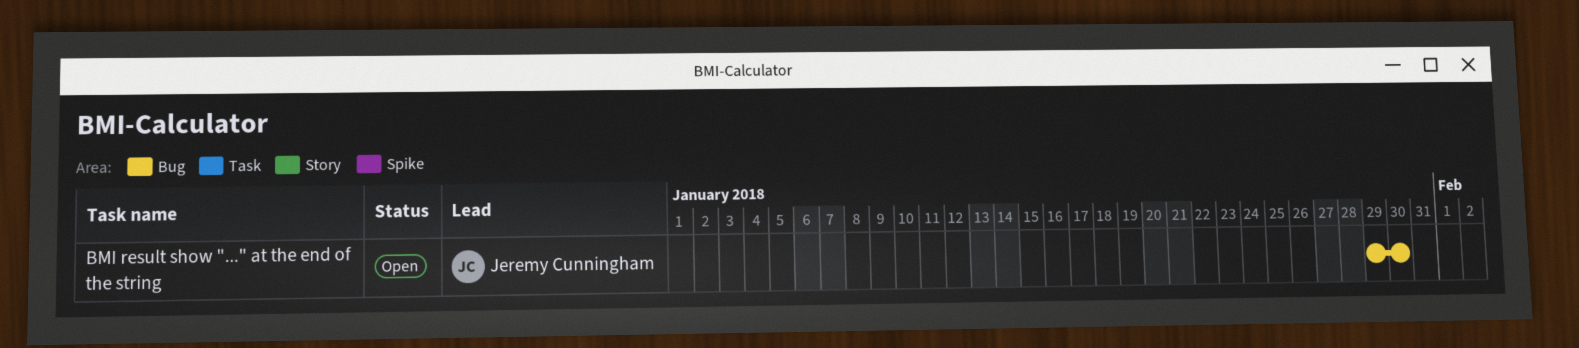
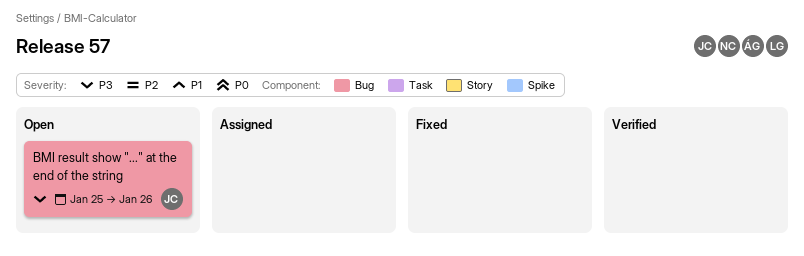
BMI result show "..." at the end of the string, start: Jan 29 -> Jan 25
BMI result show "..." at the end of the string, due: Jan 30 -> Jan 26

